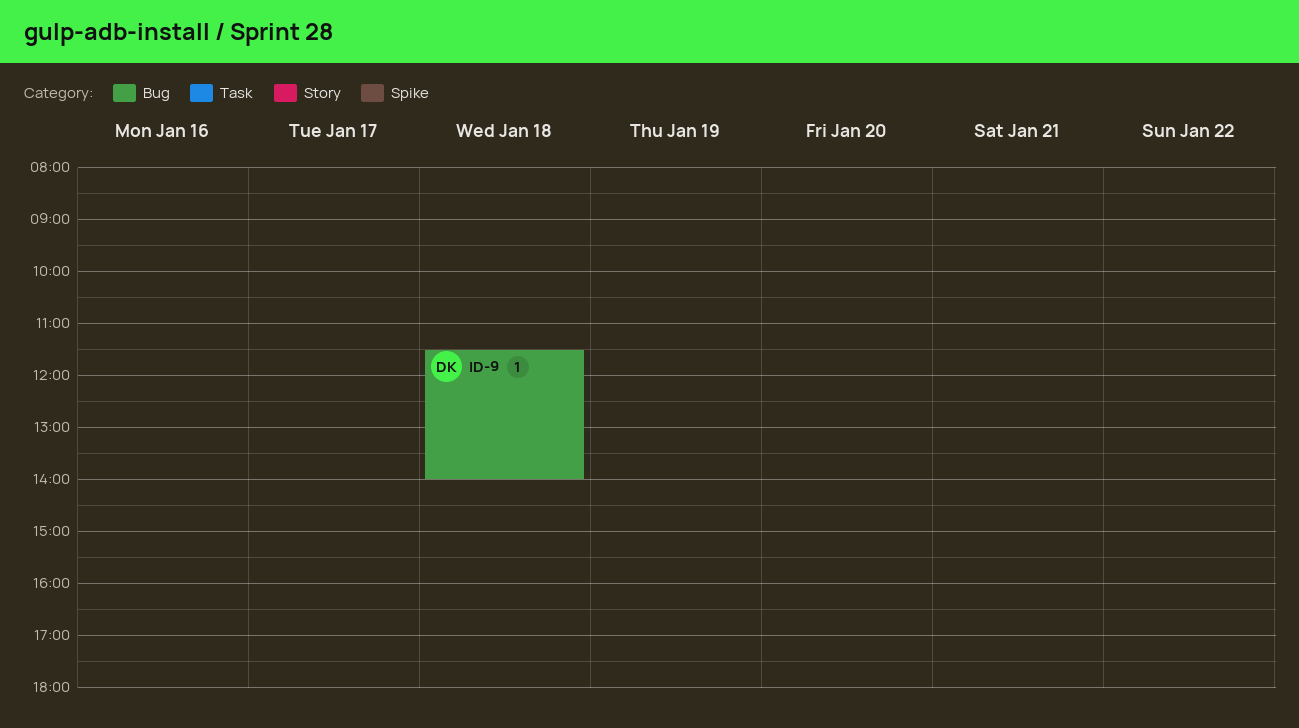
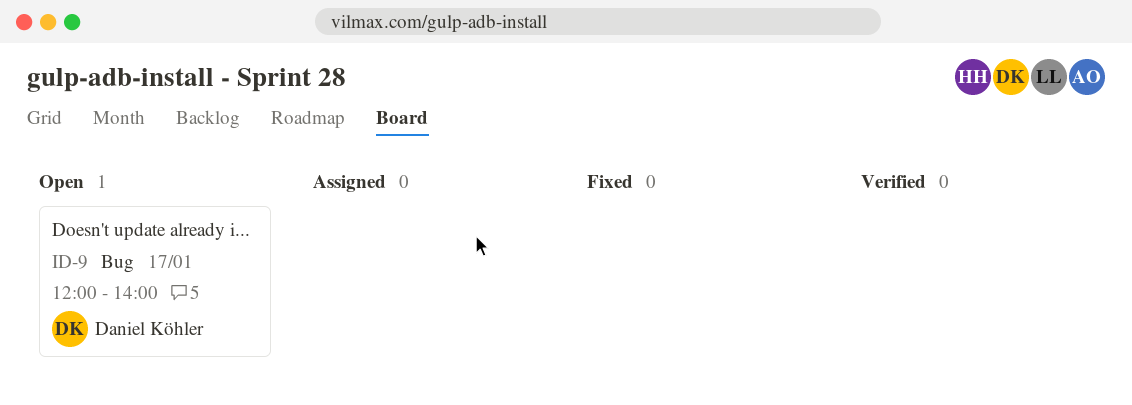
ID-9, day: Jan 18 -> Jan 17
ID-9, begins: 11:30 -> 12:00

